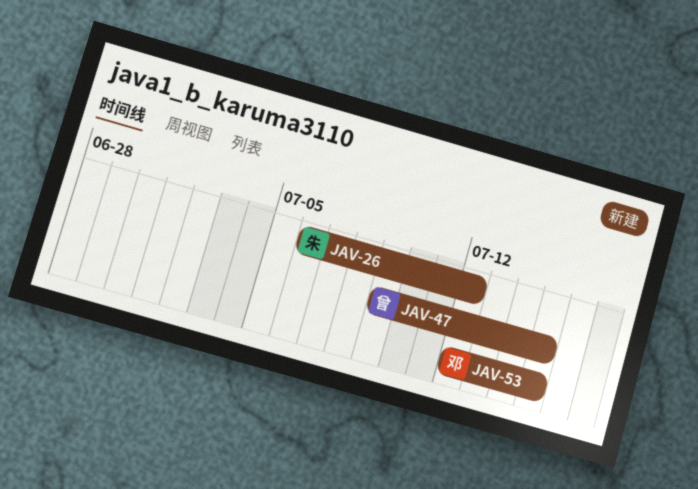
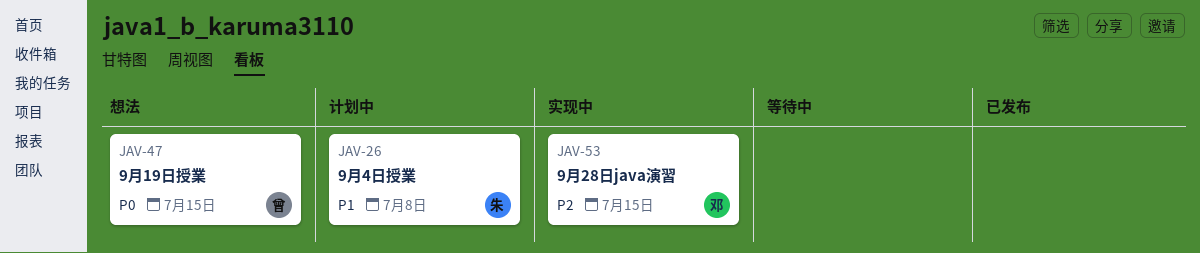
JAV-26, due: Jul 12 -> Jul 8

